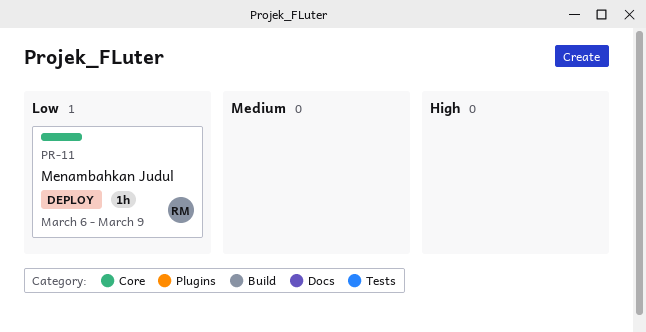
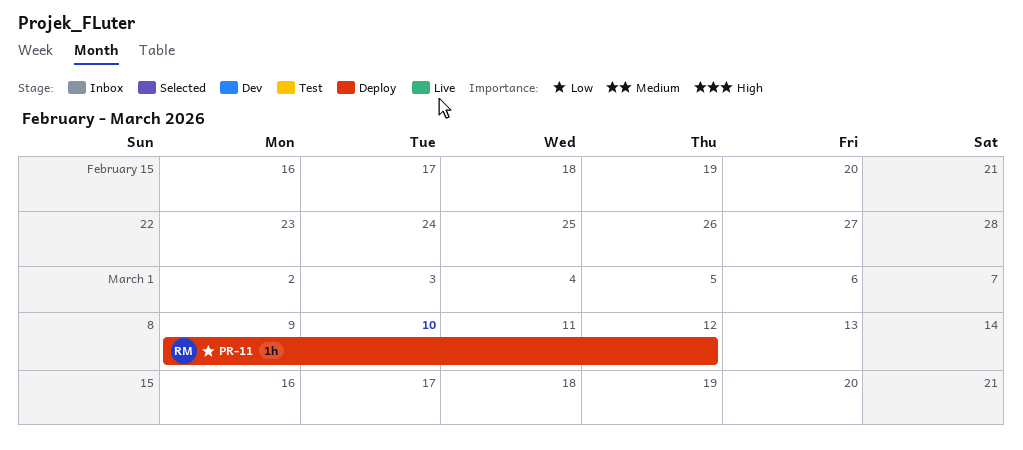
PR-11, start: Mar 6 -> Mar 9
PR-11, due: Mar 9 -> Mar 12

